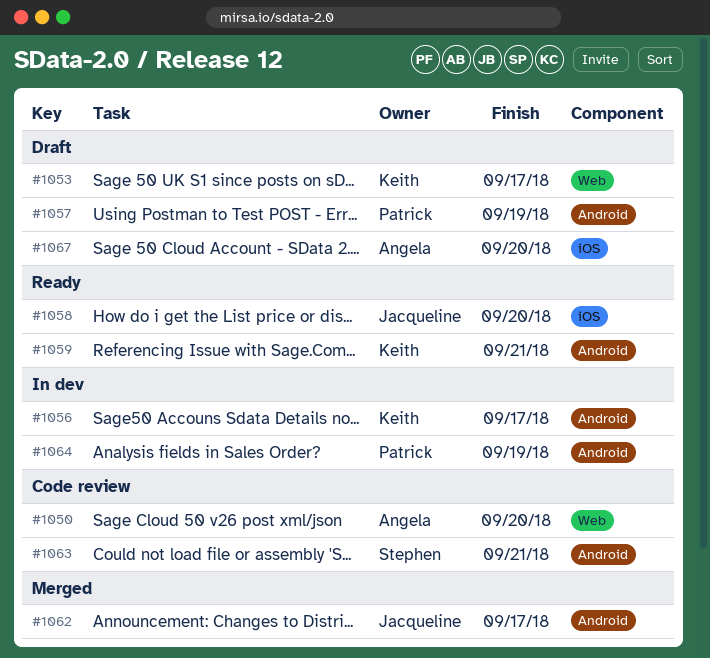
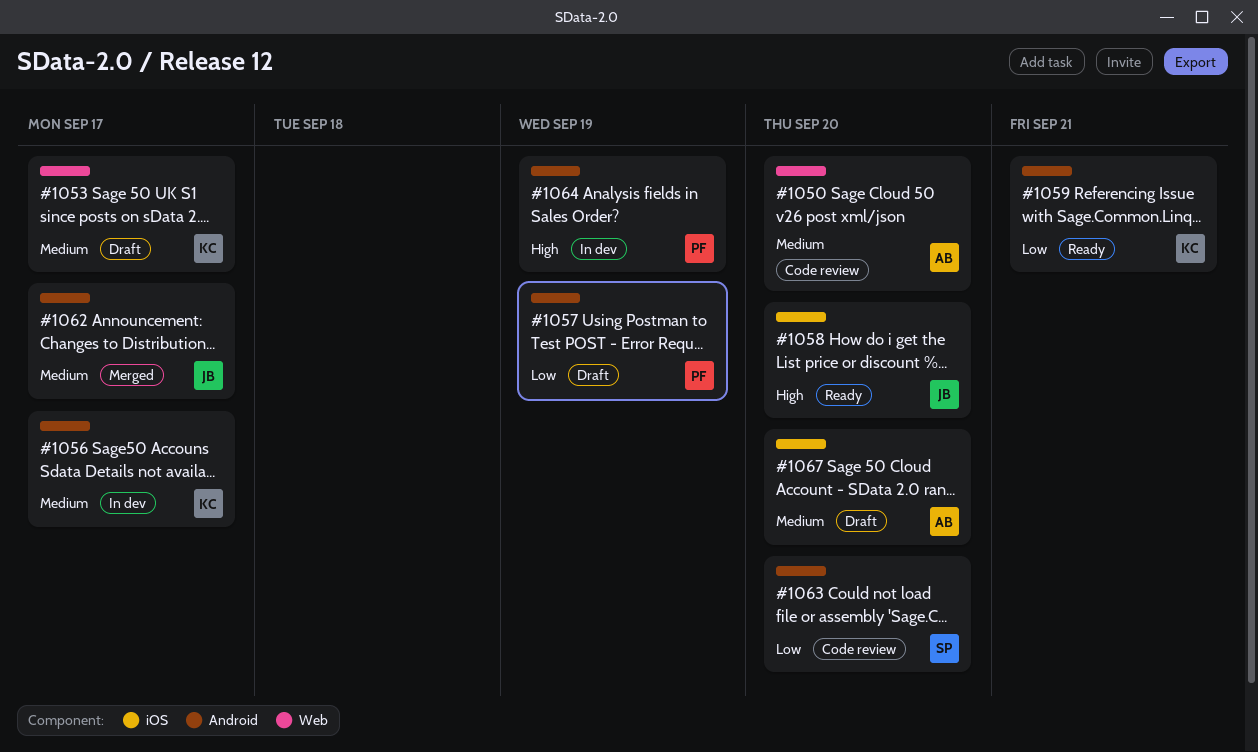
#1063, due: Sep 21 -> Sep 20

